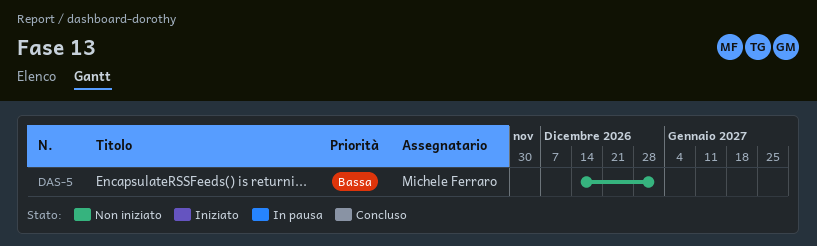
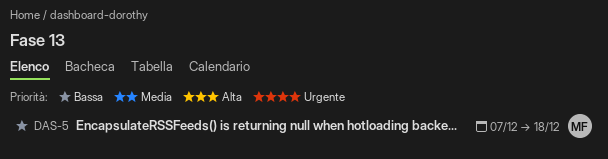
DAS-5, start: Dec 14 -> Dec 7
DAS-5, due: Jan 1 -> Dec 18

